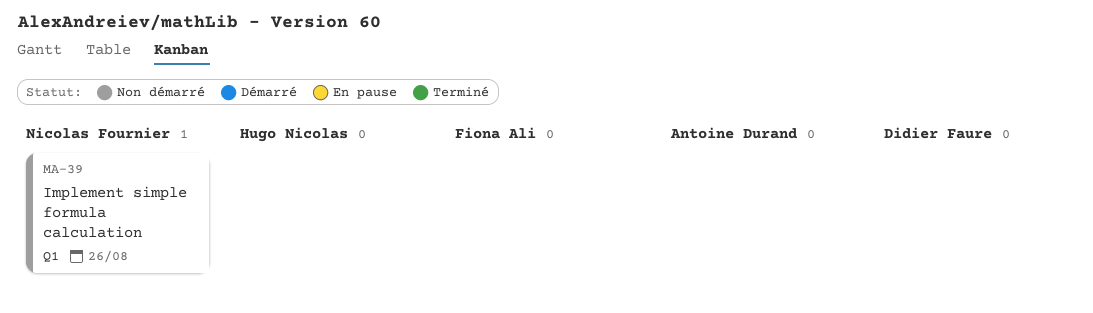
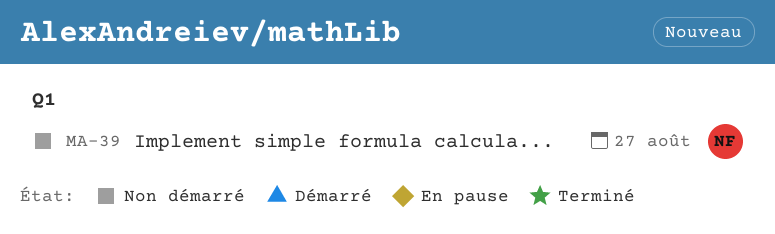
MA-39, due: Aug 26 -> Aug 27

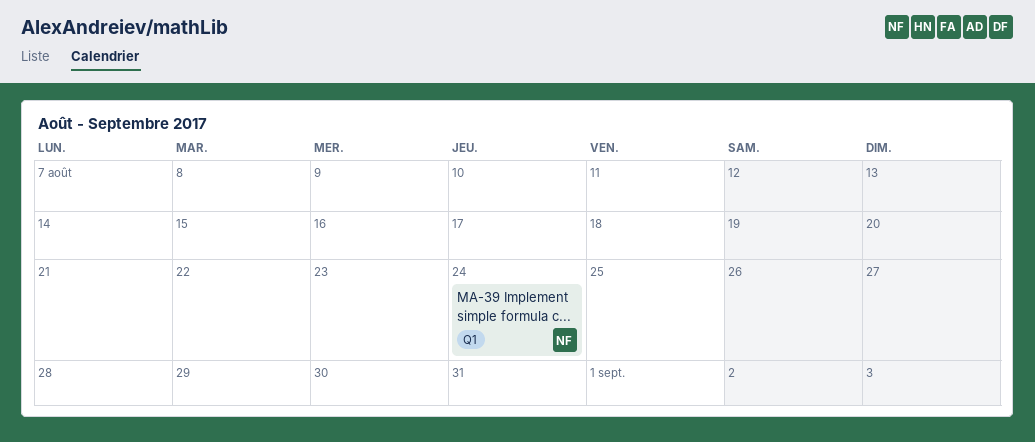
MA-39, due: Aug 27 -> Aug 24

